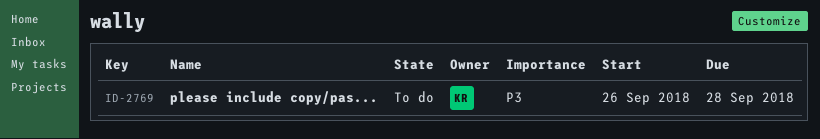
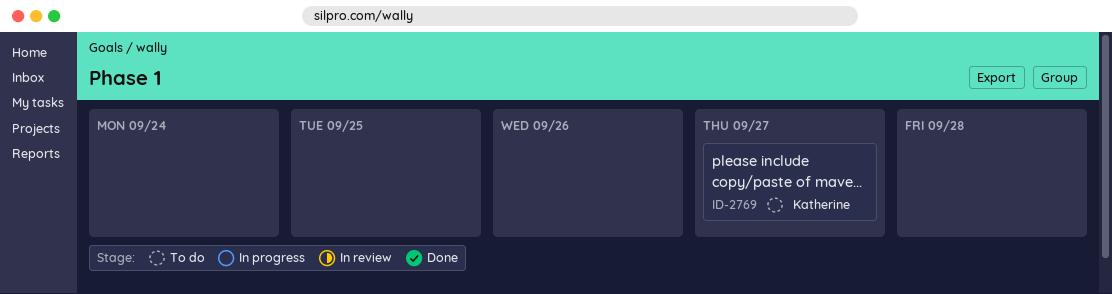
ID-2769, due: Sep 28 -> Sep 27

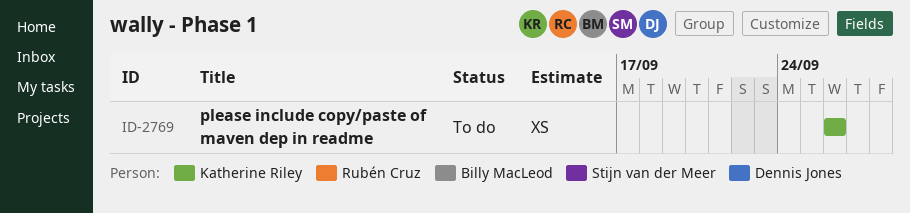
ID-2769, due: Sep 27 -> Sep 26

